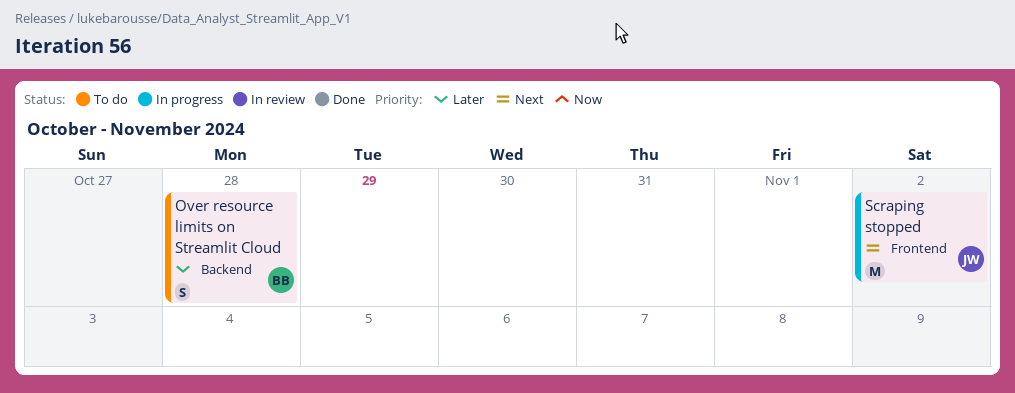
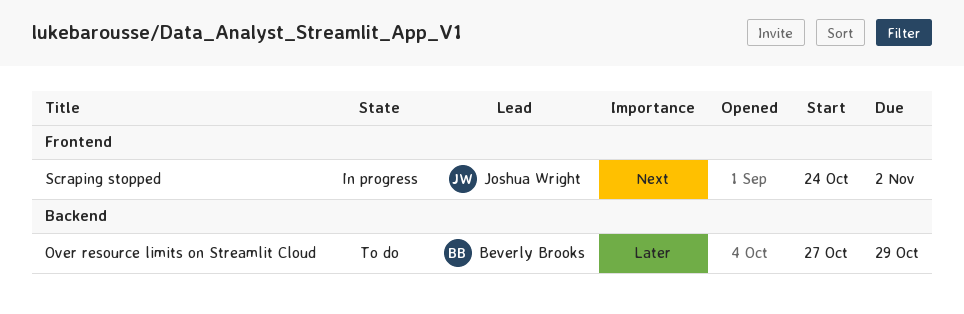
Over resource limits on Streamlit Cloud, due: Oct 28 -> Oct 29

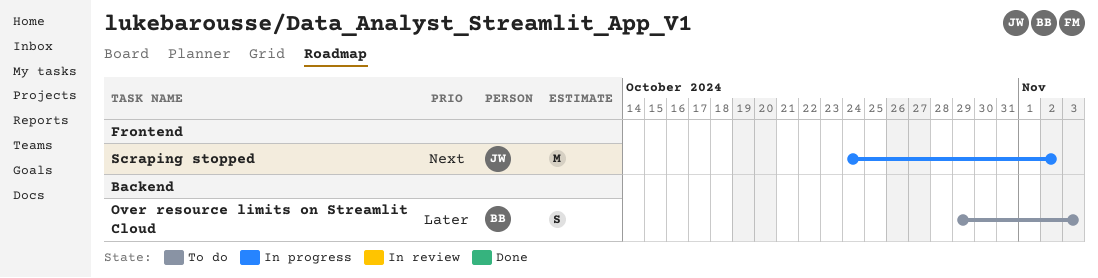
Over resource limits on Streamlit Cloud, start: Oct 27 -> Oct 29
Over resource limits on Streamlit Cloud, due: Oct 29 -> Nov 3

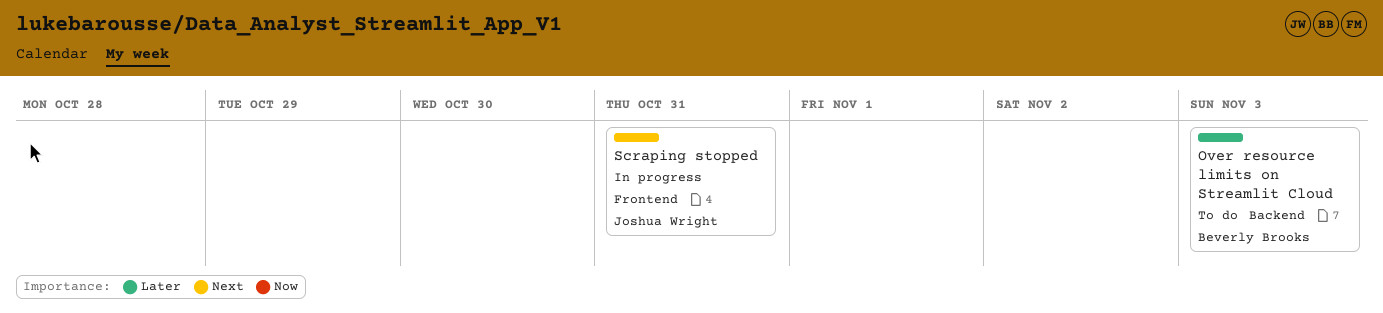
Scraping stopped, due: Nov 2 -> Oct 31

